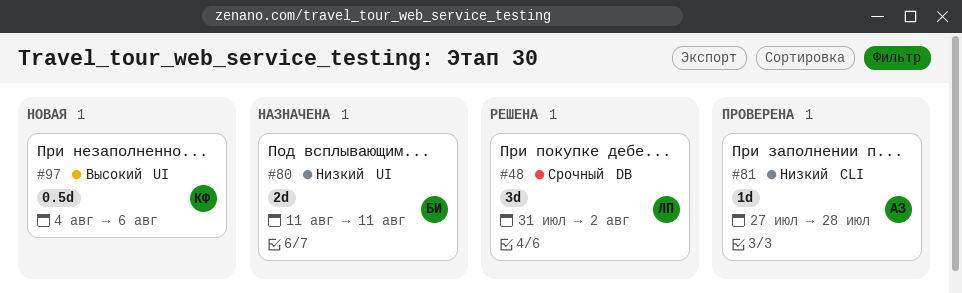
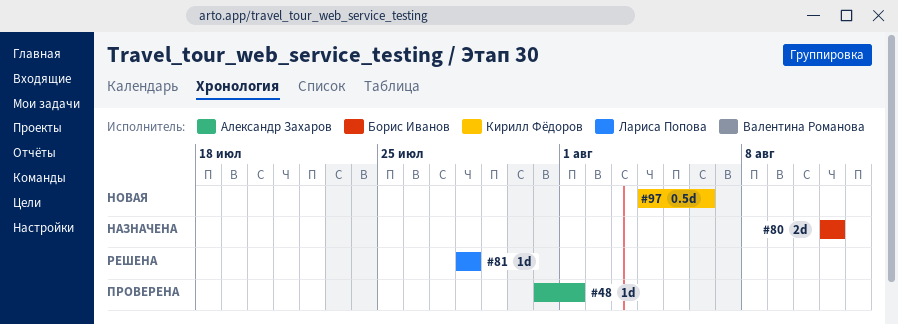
#48, status: Решена -> Проверена
#48, owner: Лариса Попова -> Александр Захаров
#48, estimate: 3d -> 1d
#48, due: Aug 2 -> Aug 1
#81, status: Проверена -> Решена
#81, owner: Александр Захаров -> Лариса Попова
#81, start: Jul 27 -> Jul 28

